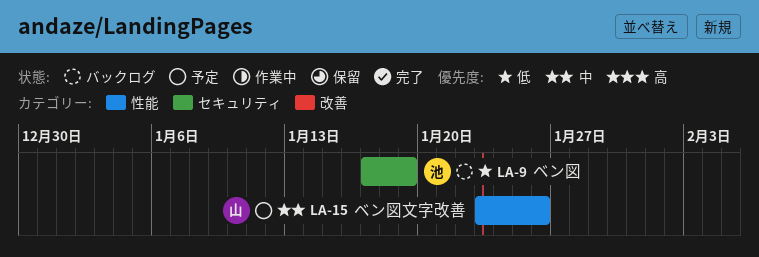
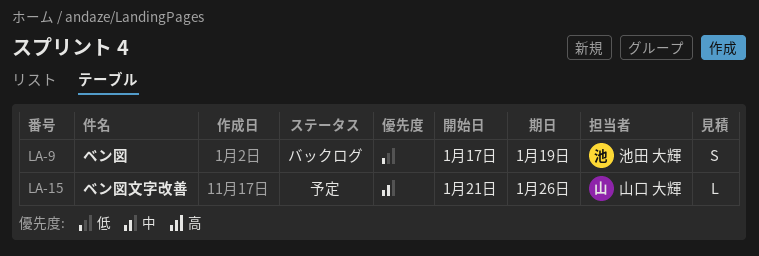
LA-15, start: Jan 23 -> Jan 21

